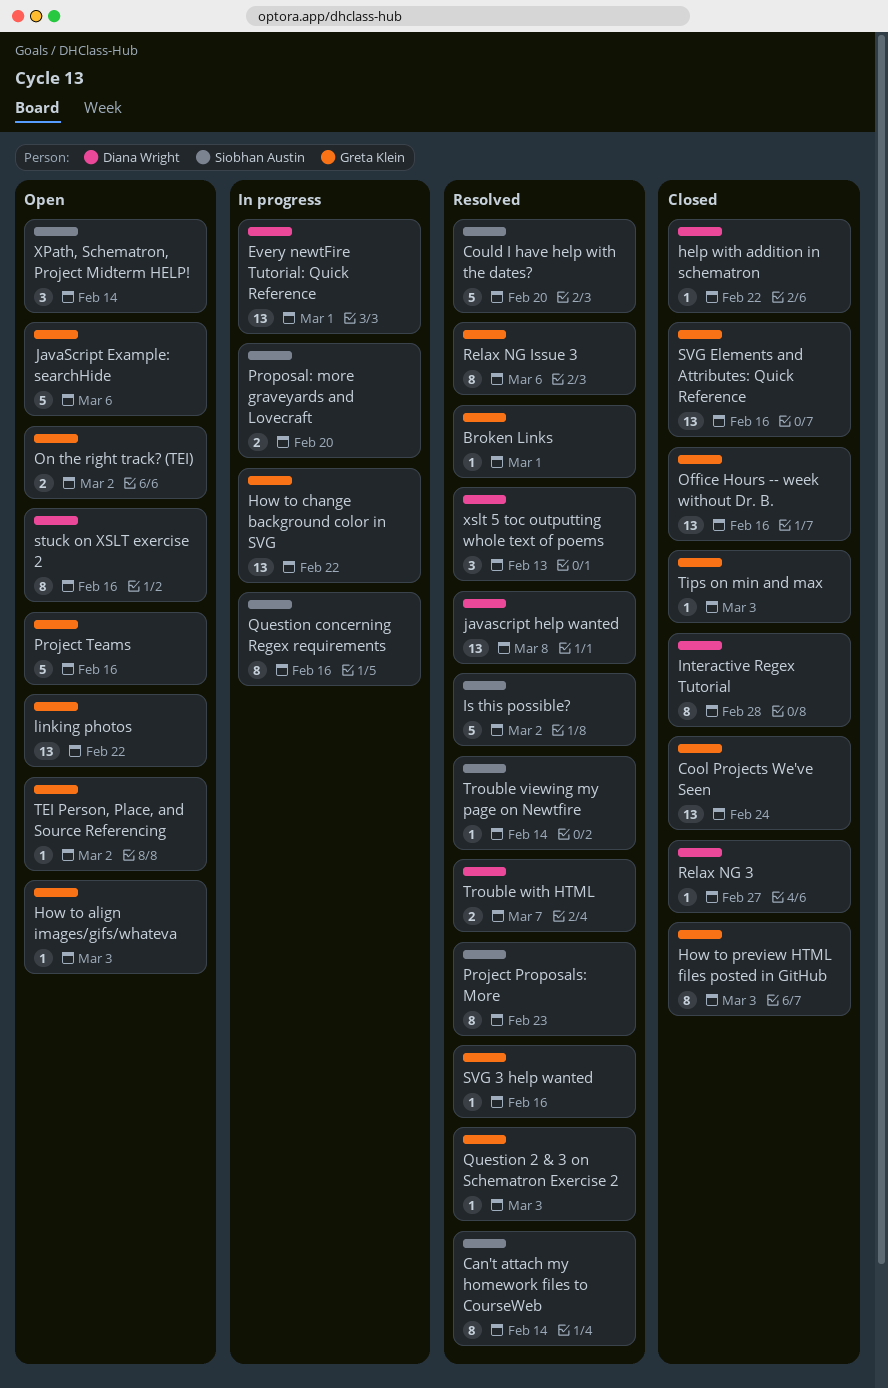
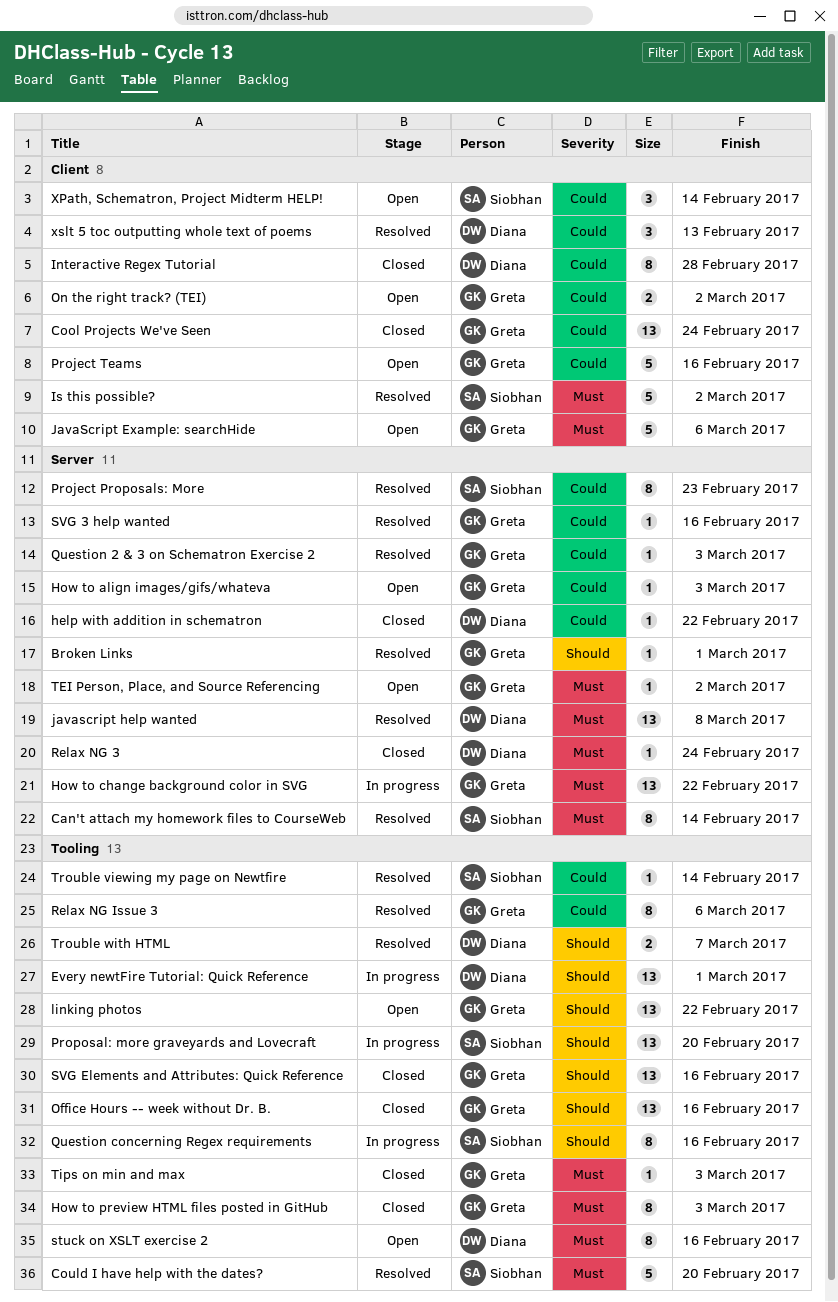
Proposal: more graveyards and Lovecraft, estimate: 2 -> 13
Relax NG 3, due: Feb 27 -> Feb 24

